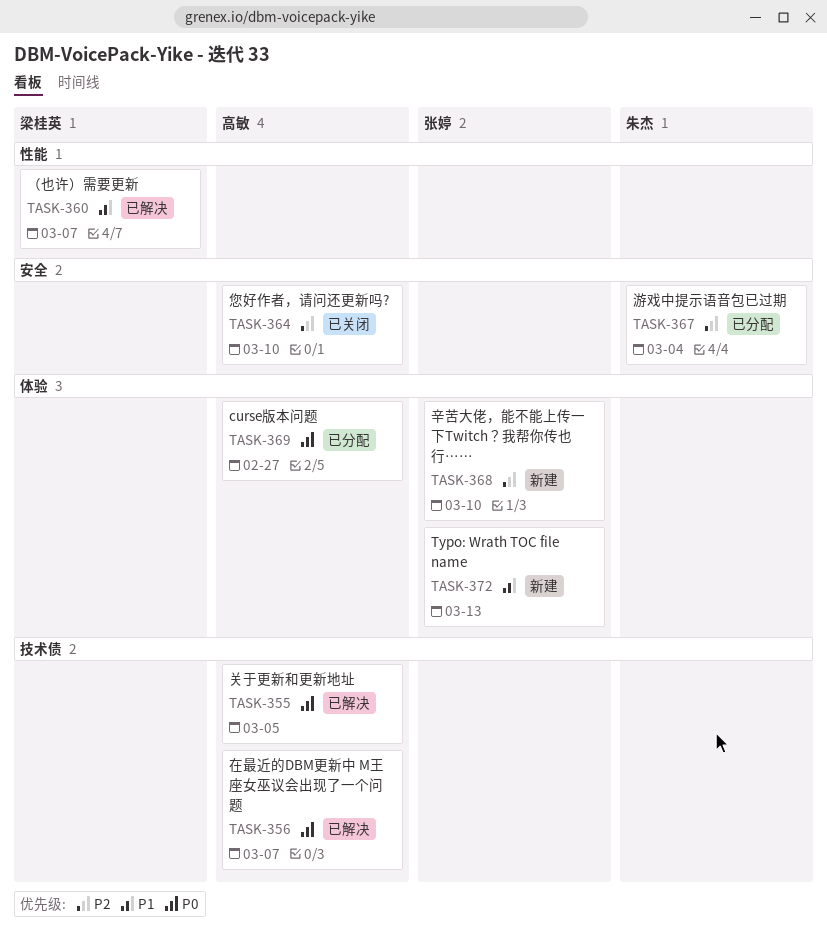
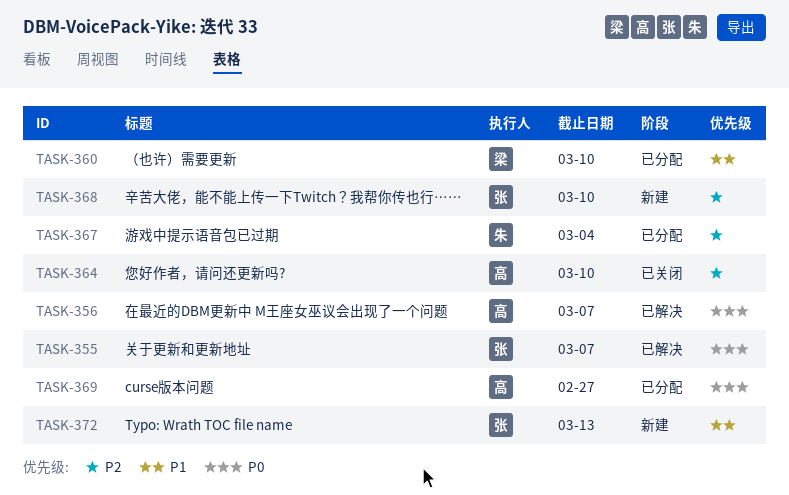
TASK-355, owner: 高敏 -> 张婷
TASK-355, due: Mar 5 -> Mar 7
TASK-360, status: 已解决 -> 已分配
TASK-360, due: Mar 7 -> Mar 10

